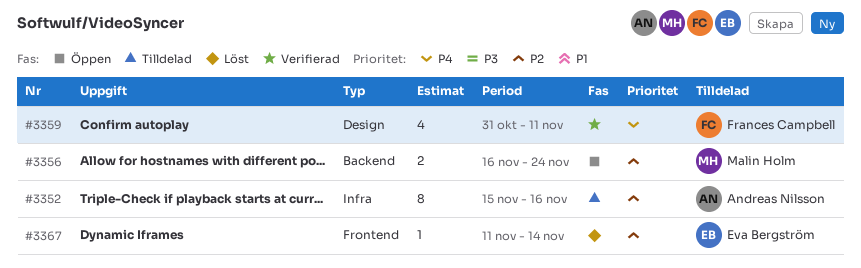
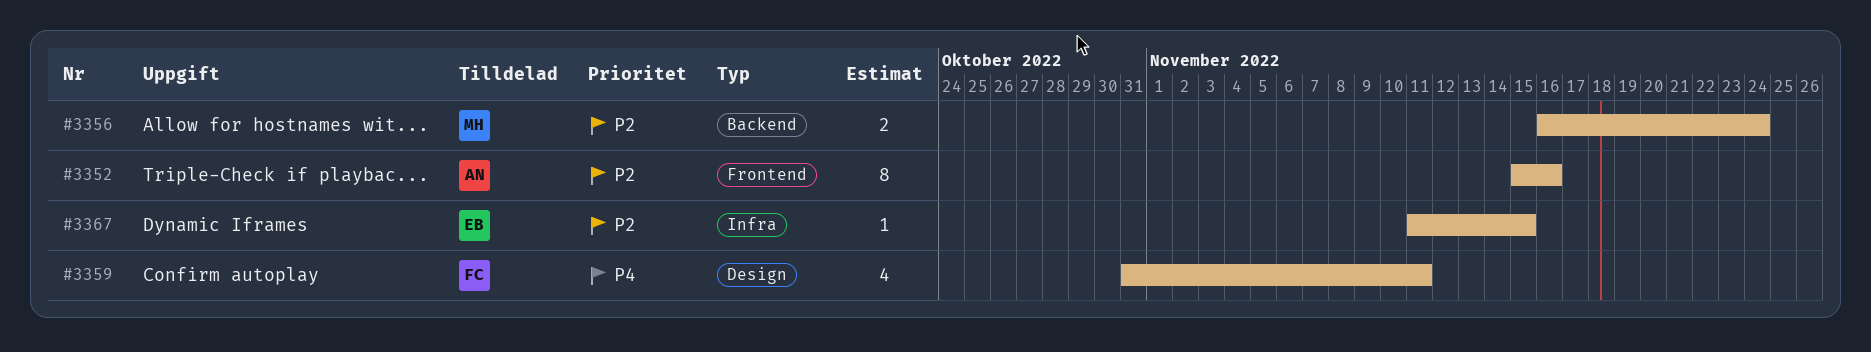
#3352, label: Infra -> Frontend
#3367, label: Frontend -> Infra
#3367, due: Nov 14 -> Nov 15

